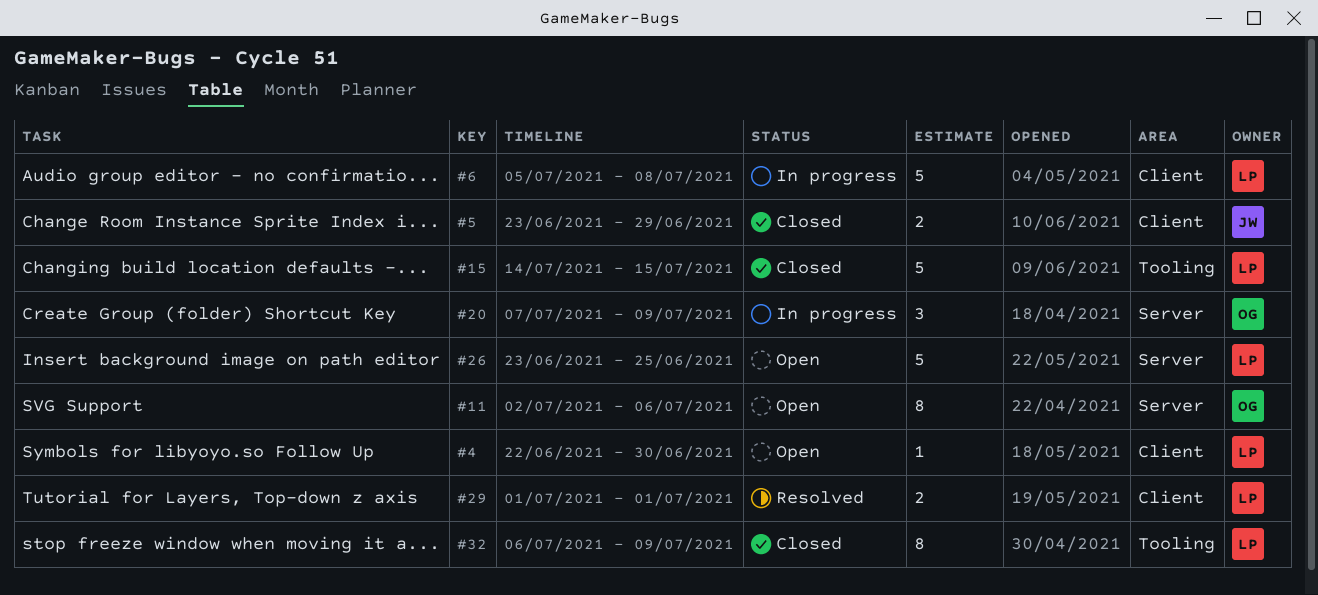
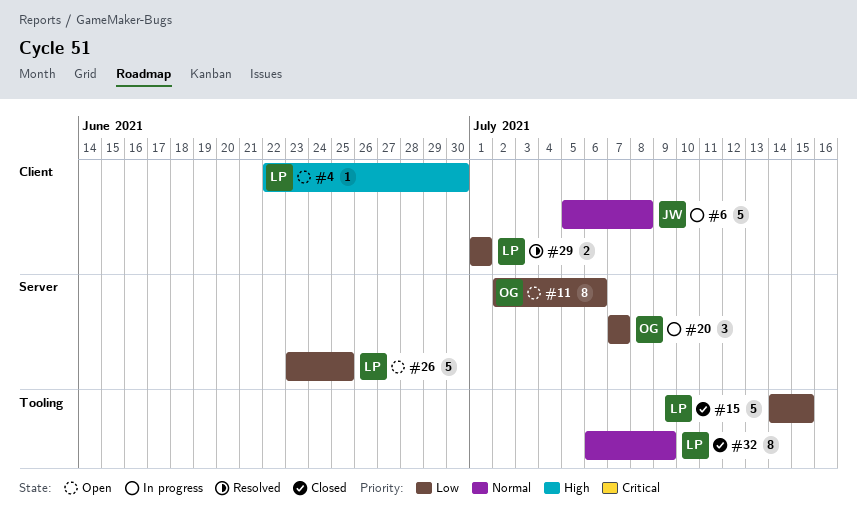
#5: present -> none
#6, owner: LP -> JW
#20, due: Jul 9 -> Jul 7

